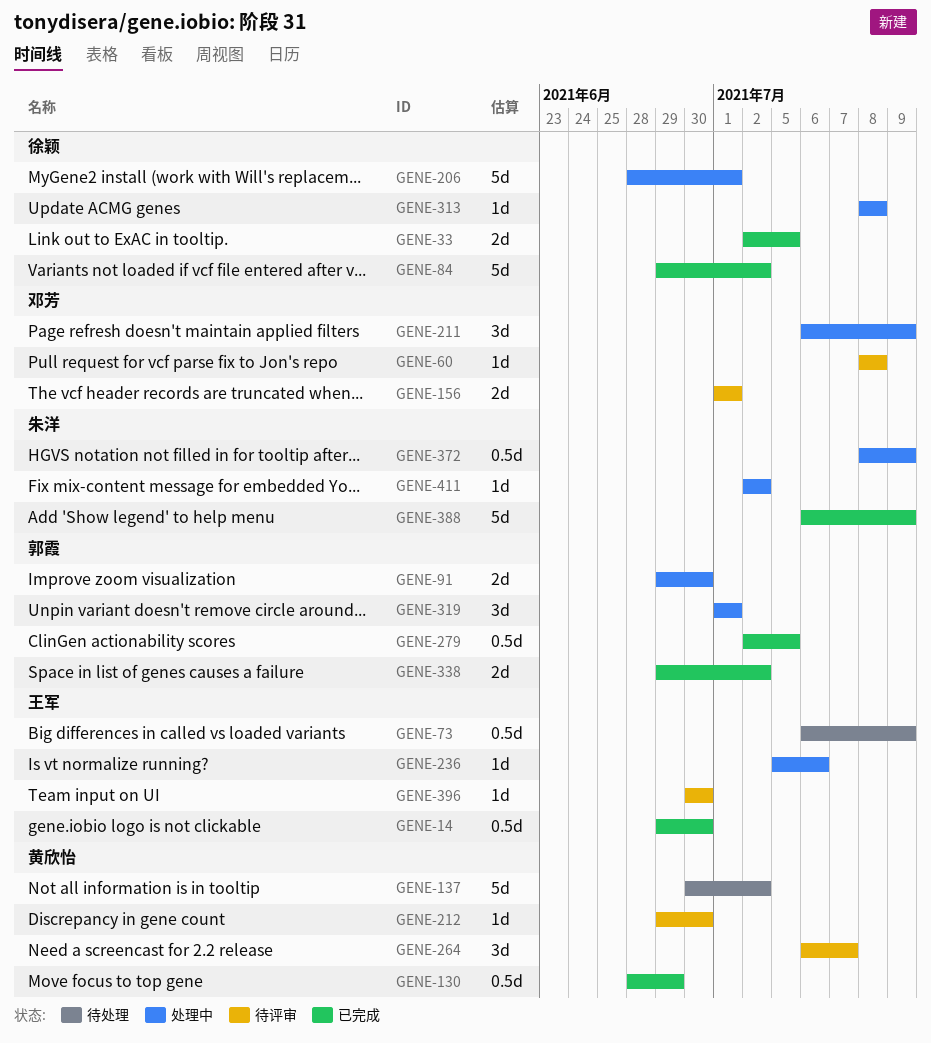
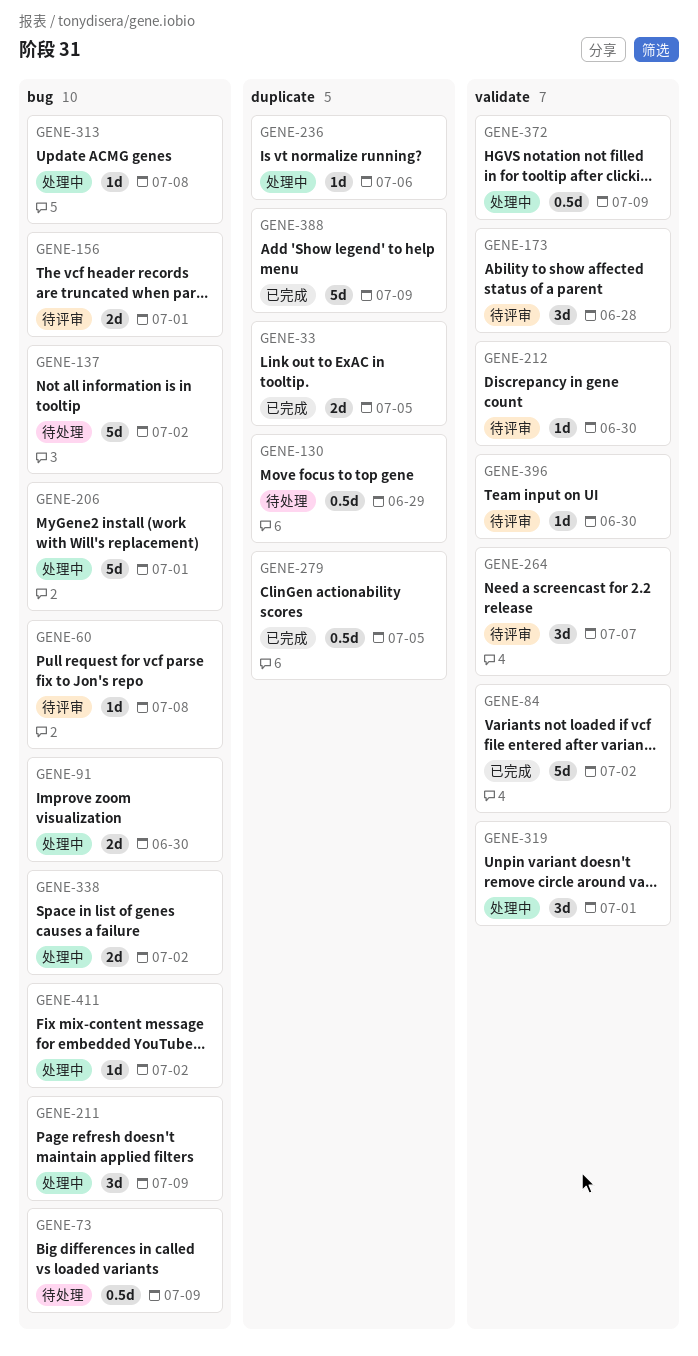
GENE-14: present -> none
GENE-130, status: 已完成 -> 待处理
GENE-173: none -> present
GENE-338, status: 已完成 -> 处理中

